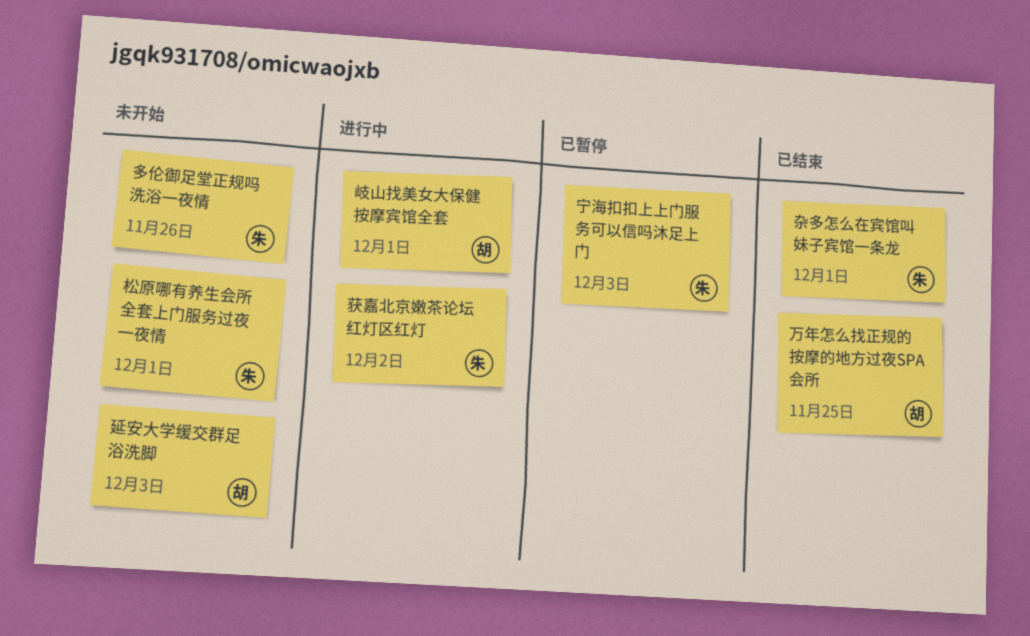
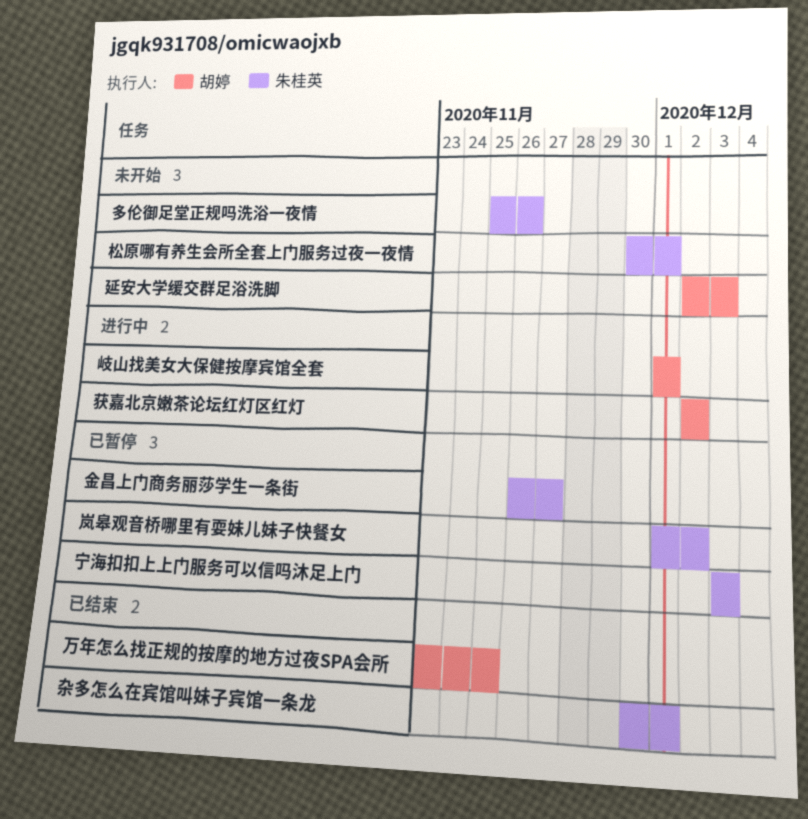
岚皋观音桥哪里有耍妹儿妹子快餐女: none -> present
获嘉北京嫩茶论坛红灯区红灯, owner: 朱桂英 -> 胡婷
金昌上门商务丽莎学生一条街: none -> present

